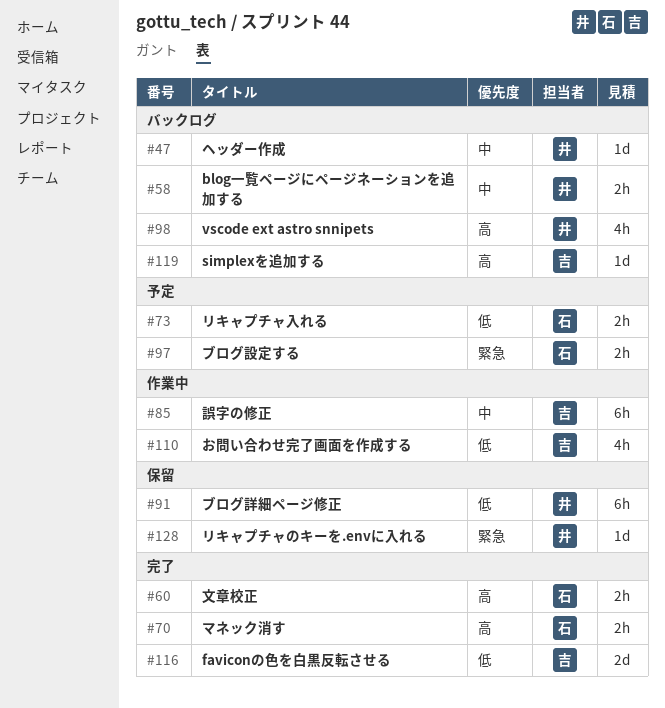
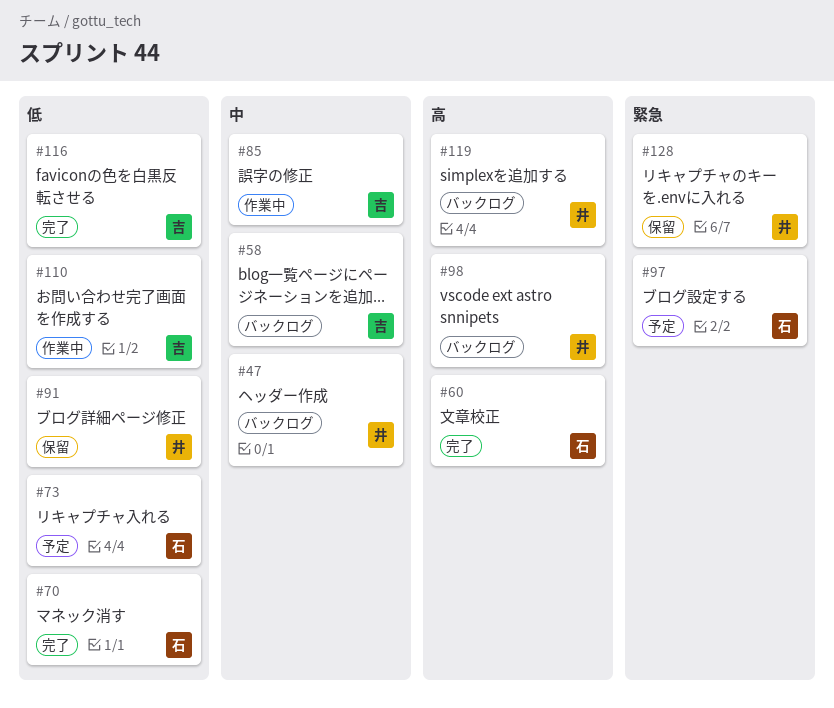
#58, owner: 井 -> 吉
#70, priority: 高 -> 低
#119, owner: 吉 -> 井

